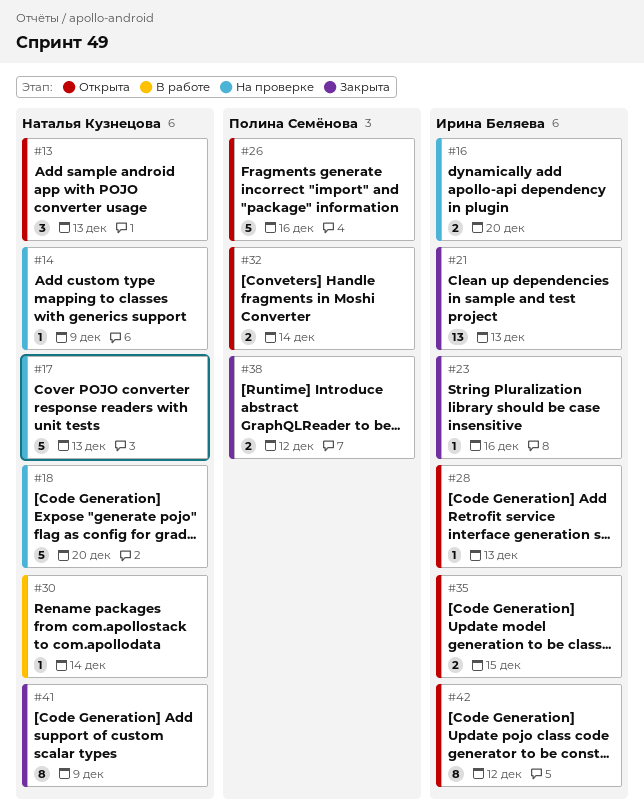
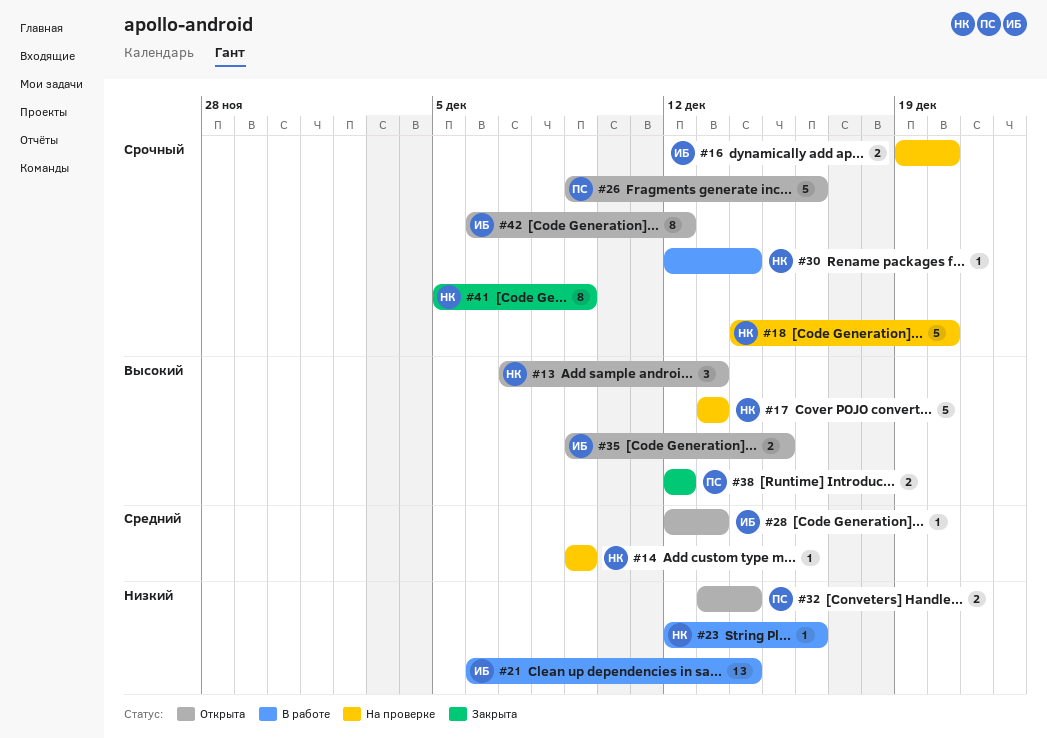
#21, status: Закрыта -> В работе
#21, due: Dec 13 -> Dec 14
#23, status: Закрыта -> В работе
#23, owner: Ирина Беляева -> Наталья Кузнецова

